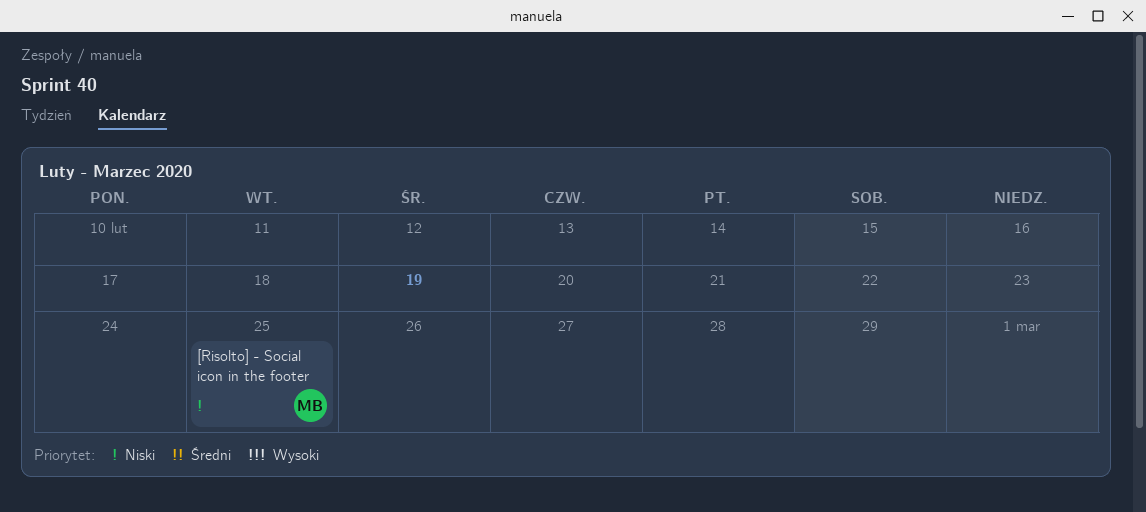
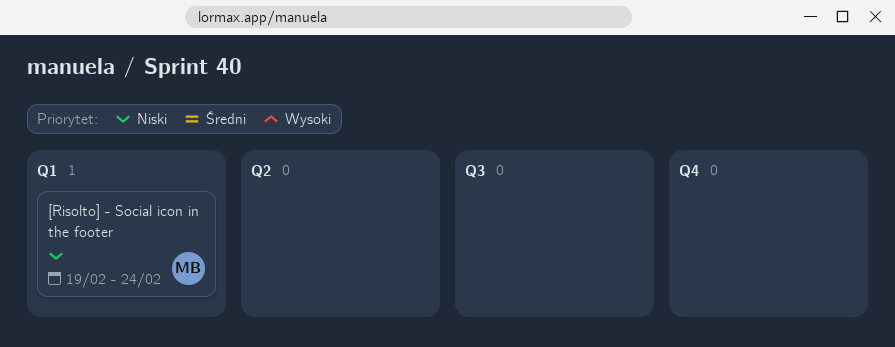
[Risolto] - Social icon in the footer, due: Feb 25 -> Feb 24

